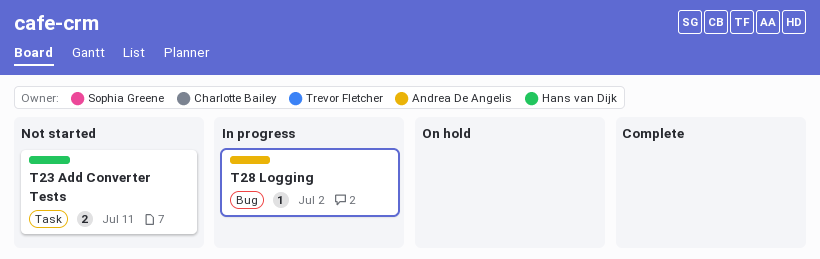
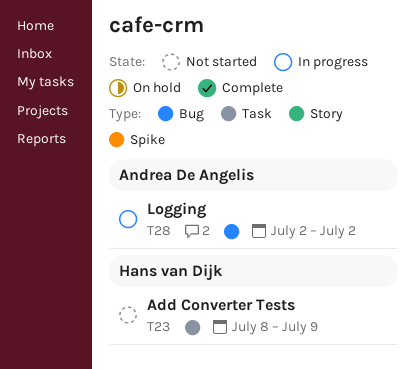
T23, due: Jul 11 -> Jul 9

